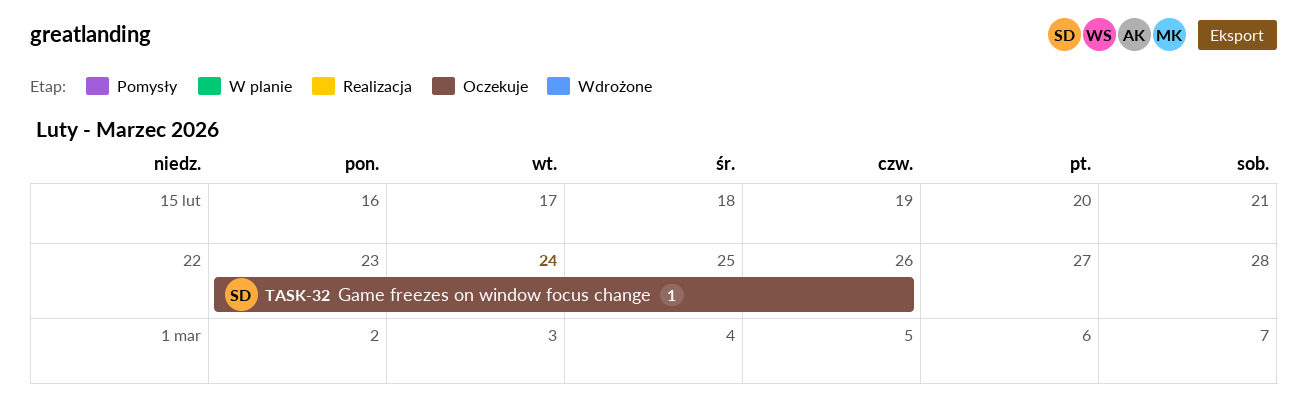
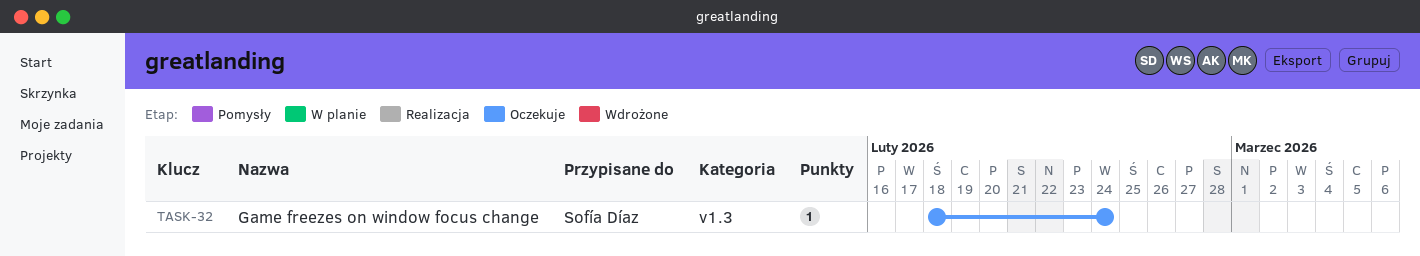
TASK-32, start: Feb 23 -> Feb 18
TASK-32, due: Feb 26 -> Feb 24

